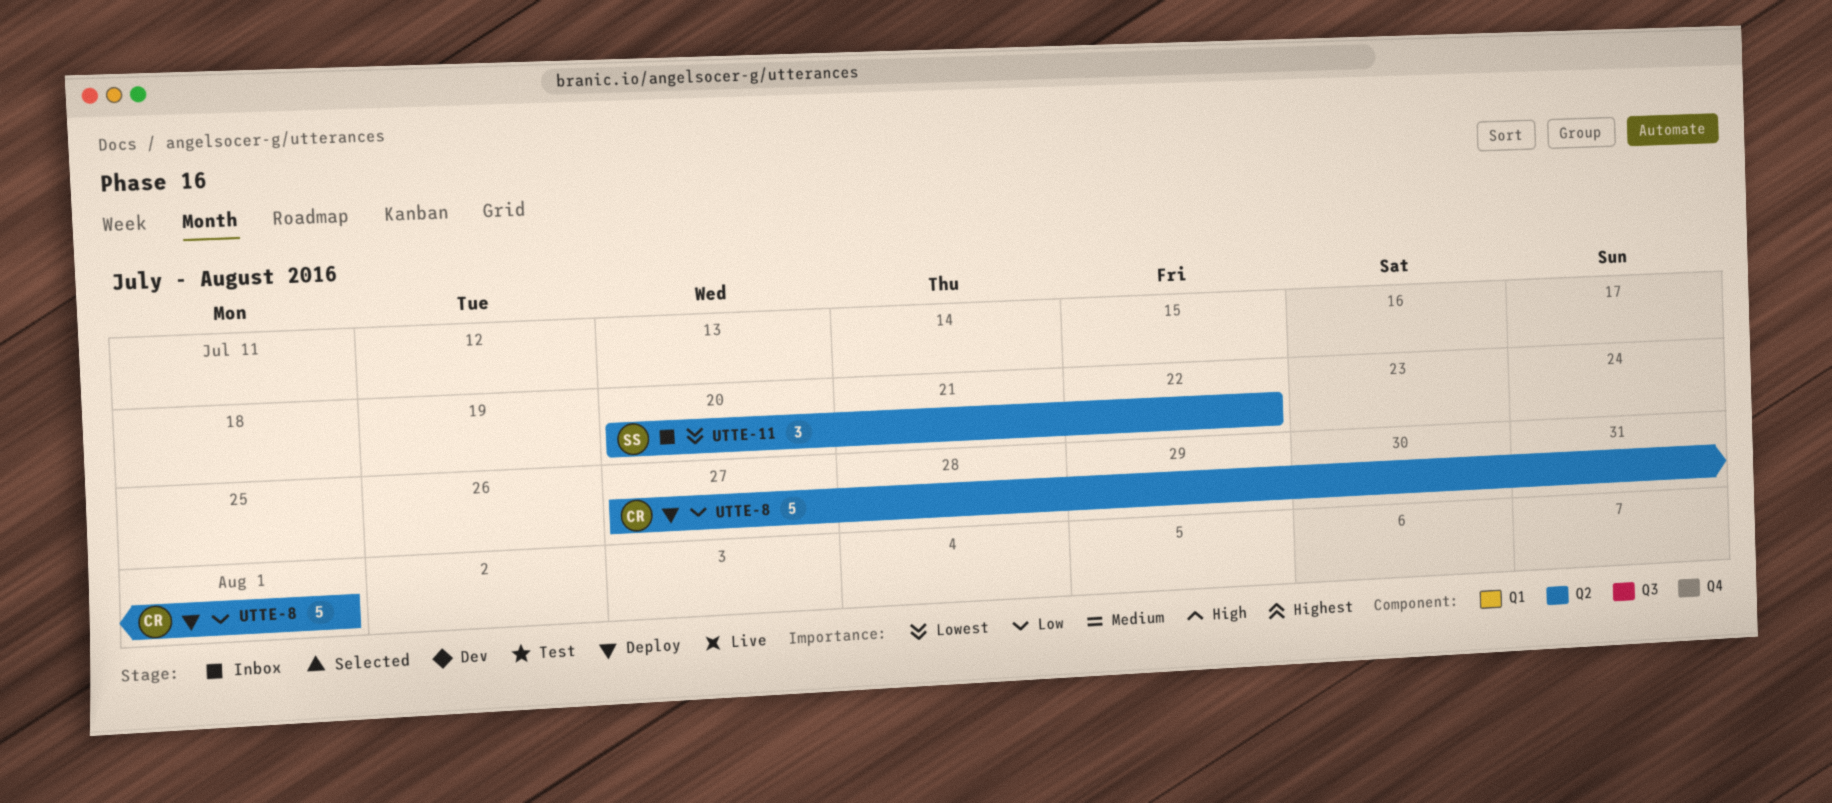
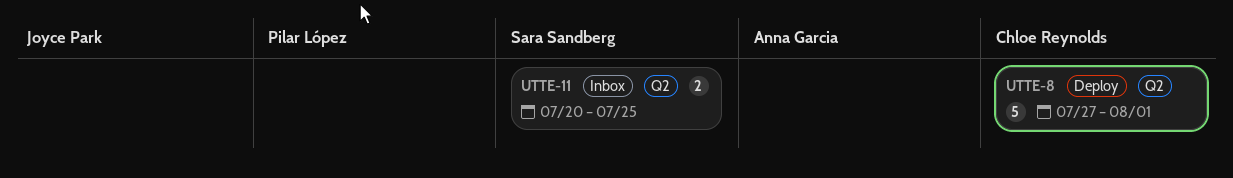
UTTE-11, estimate: 3 -> 2
UTTE-11, due: Jul 22 -> Jul 25

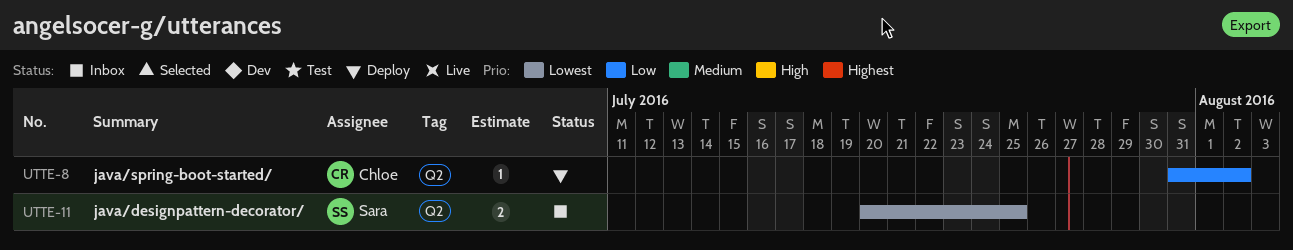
UTTE-8, estimate: 5 -> 1
UTTE-8, start: Jul 27 -> Jul 31
UTTE-8, due: Aug 1 -> Aug 2

